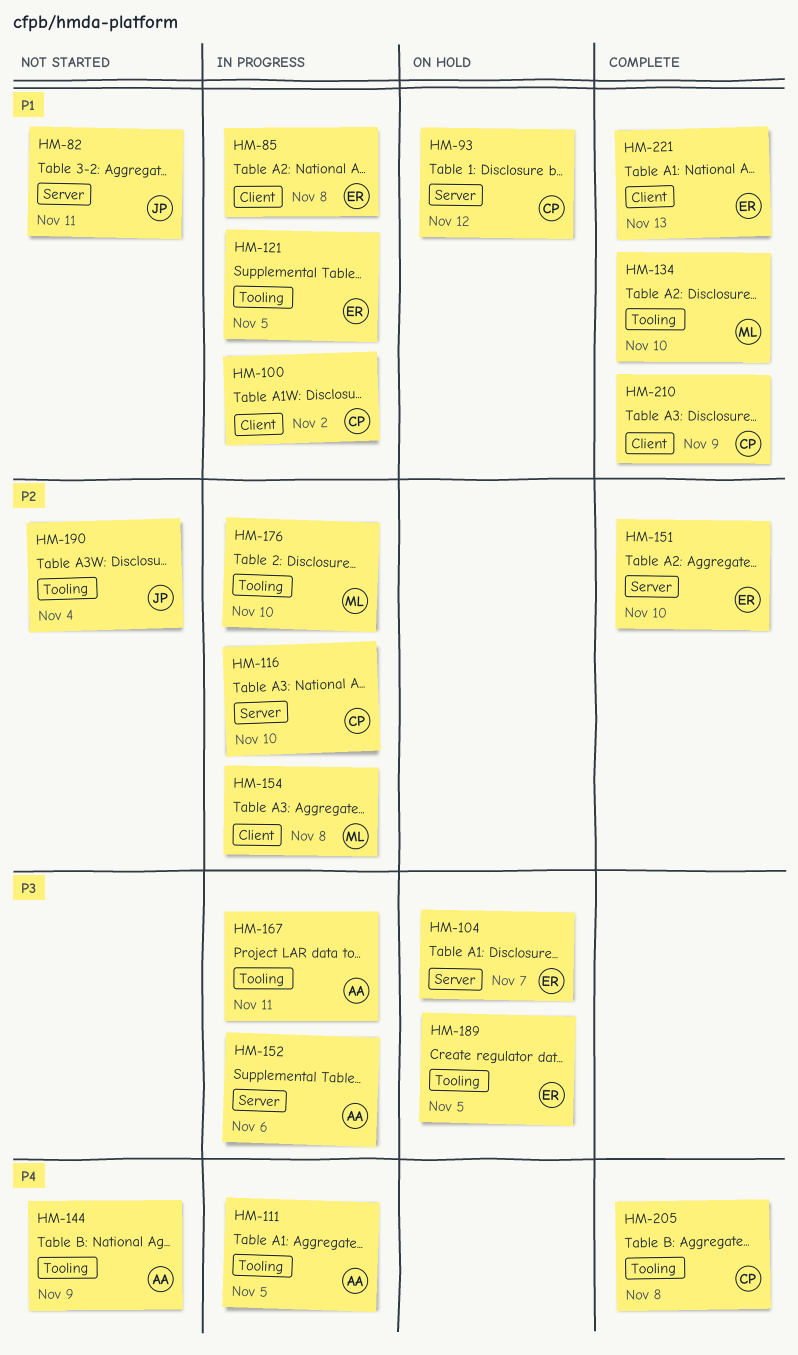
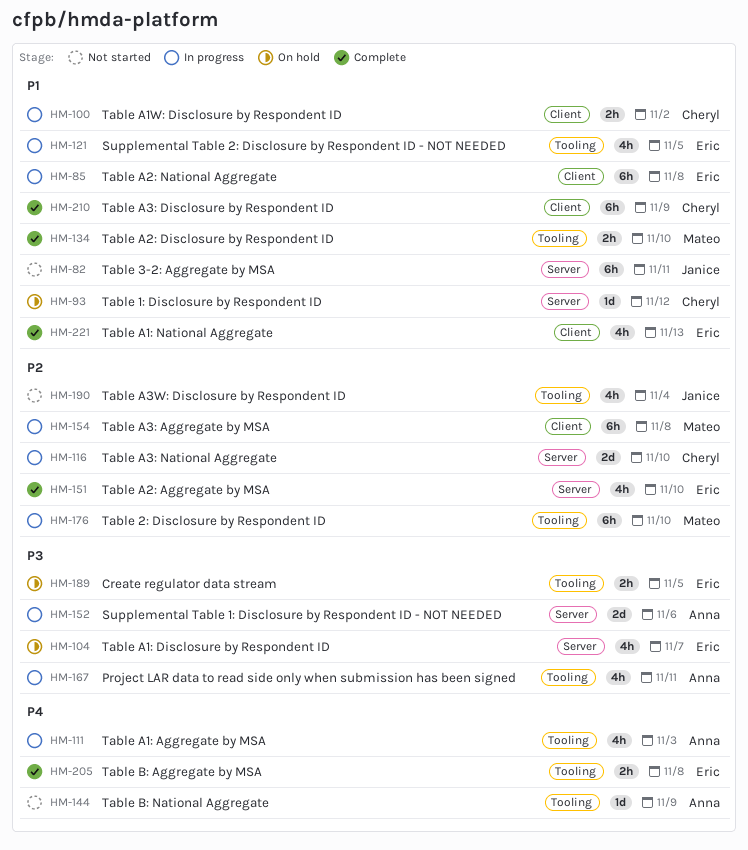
HM-111, due: Nov 5 -> Nov 3
HM-205, owner: Cheryl -> Eric

